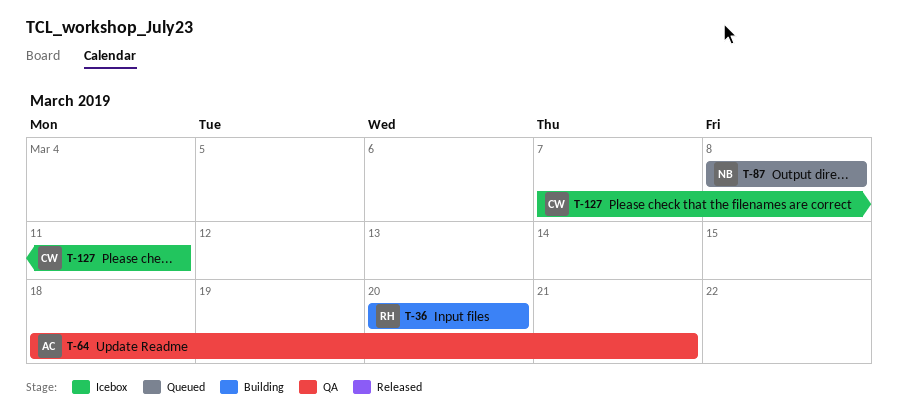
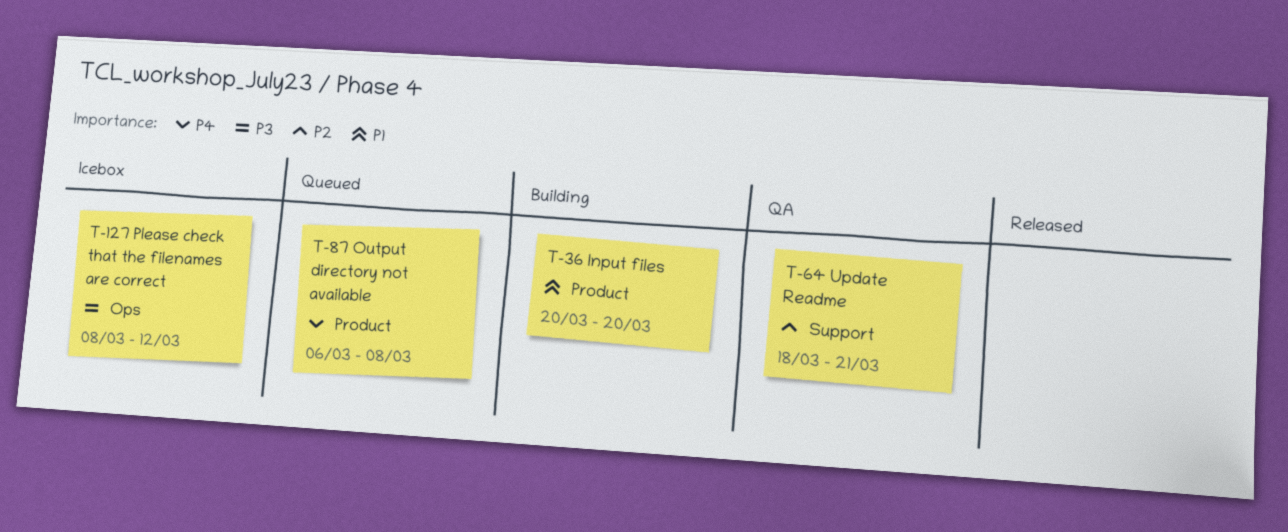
T-87, start: Mar 8 -> Mar 6
T-127, start: Mar 7 -> Mar 8
T-127, due: Mar 11 -> Mar 12

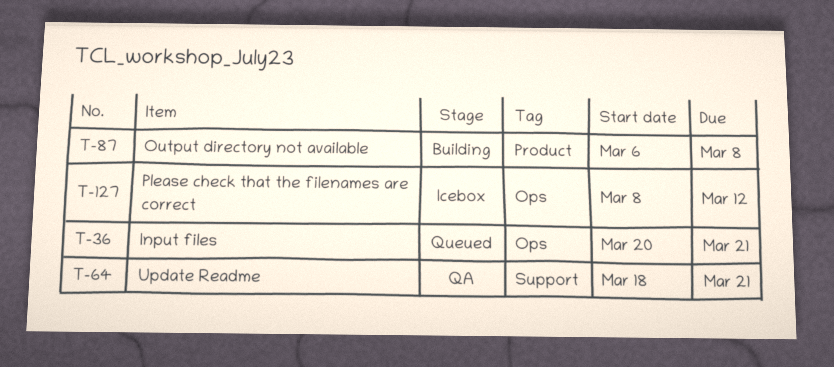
T-36, status: Building -> Queued
T-36, label: Product -> Ops
T-36, due: Mar 20 -> Mar 21
T-87, status: Queued -> Building

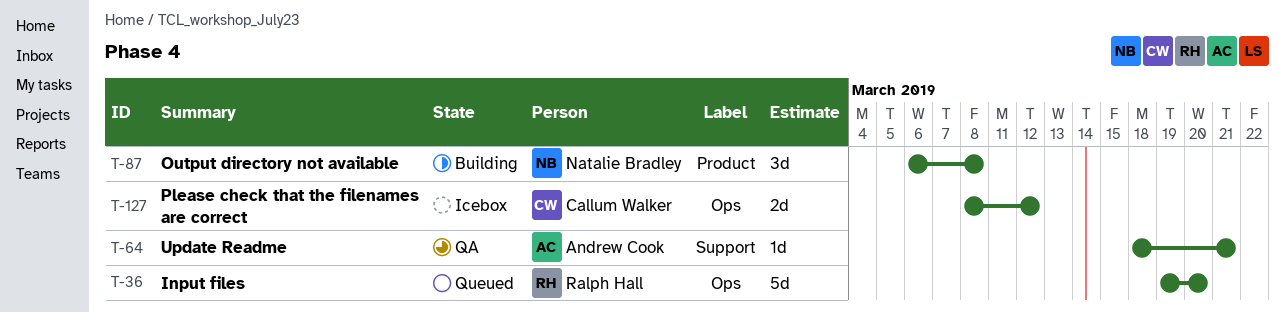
T-36, start: Mar 20 -> Mar 19
T-36, due: Mar 21 -> Mar 20

